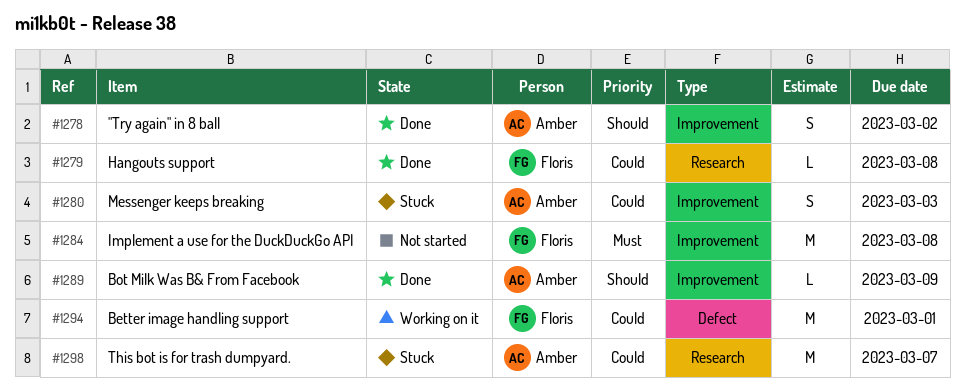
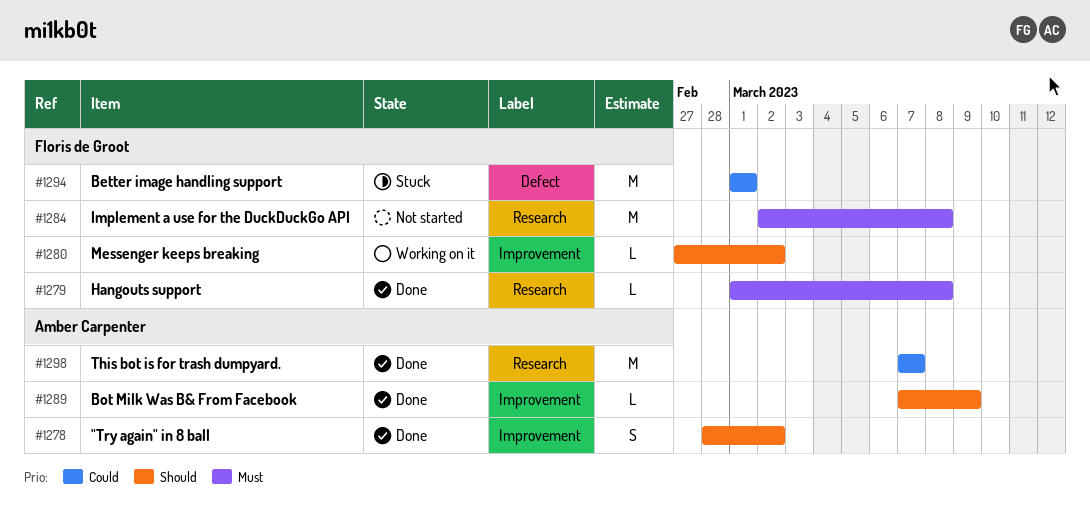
#1279, priority: Could -> Must
#1280, status: Stuck -> Working on it
#1280, owner: Amber Carpenter -> Floris de Groot
#1280, priority: Could -> Should
#1280, estimate: S -> L
#1280, due: Mar 3 -> Mar 2
#1284, label: Improvement -> Research
#1294, status: Working on it -> Stuck
#1298, status: Stuck -> Done

